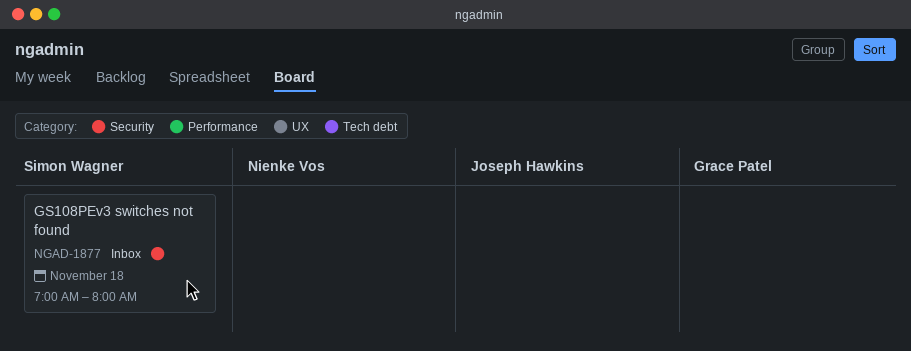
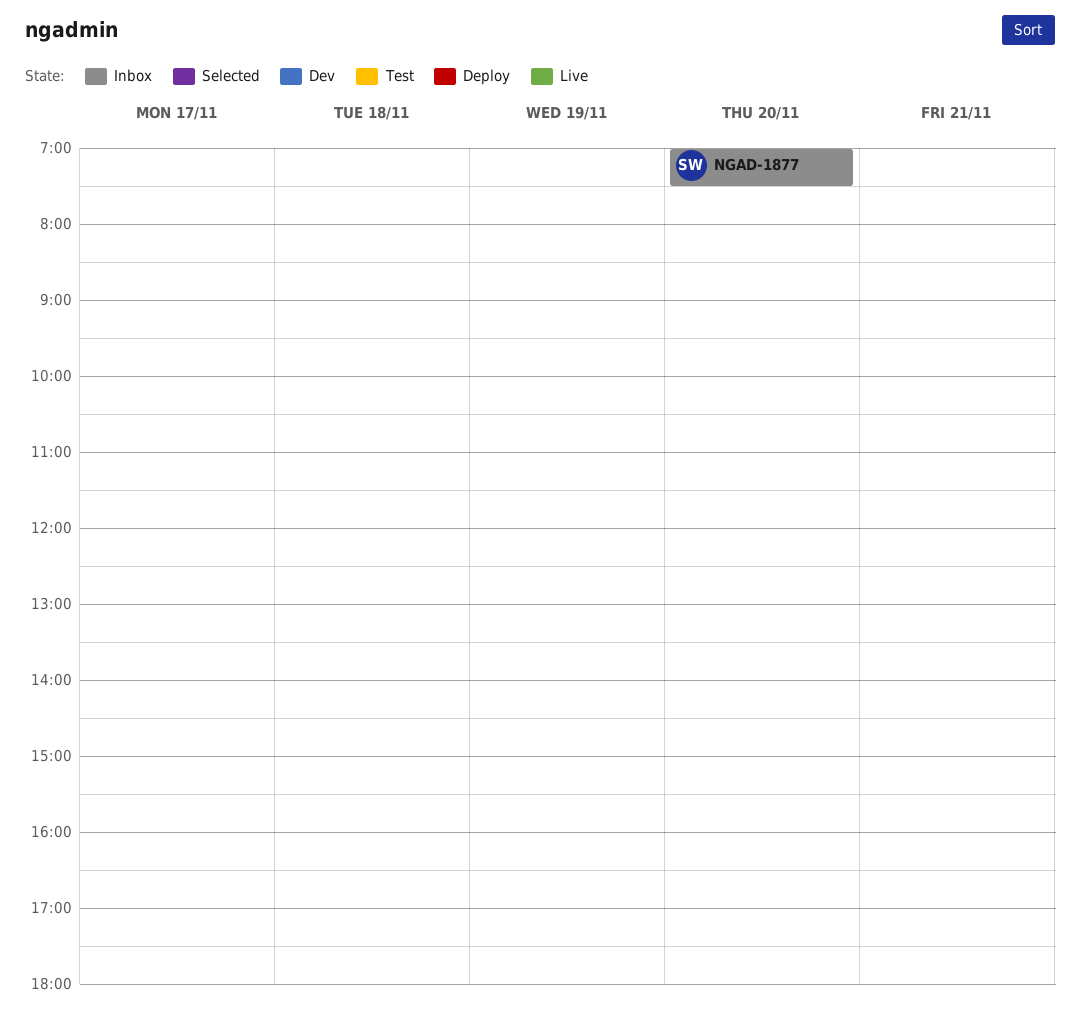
NGAD-1877, day: Nov 18 -> Nov 20
NGAD-1877, ends: 08:00 -> 07:30

